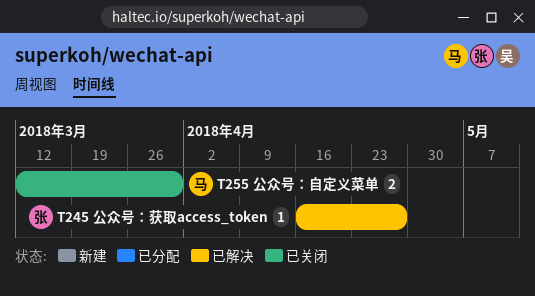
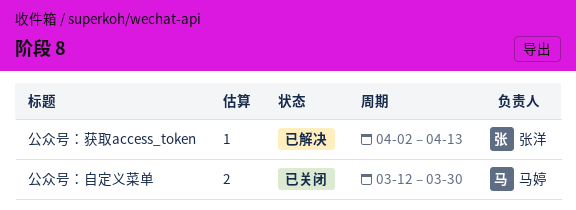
公众号：获取access_token, start: Apr 16 -> Apr 2
公众号：获取access_token, due: Apr 27 -> Apr 13

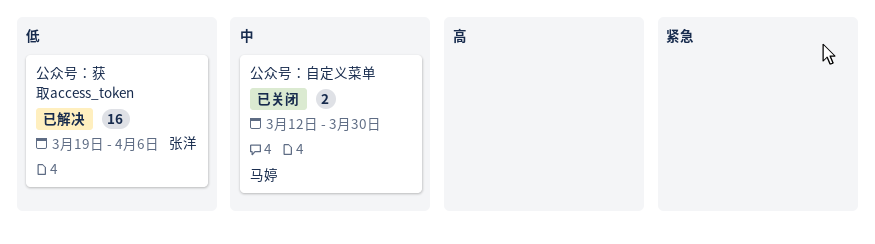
公众号：获取access_token, estimate: 1 -> 16
公众号：获取access_token, start: Apr 2 -> Mar 19
公众号：获取access_token, due: Apr 13 -> Apr 6

